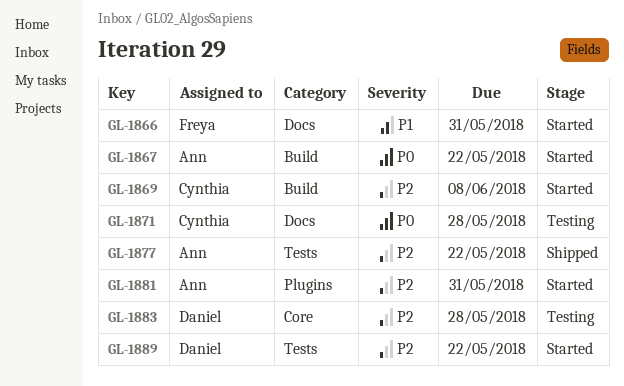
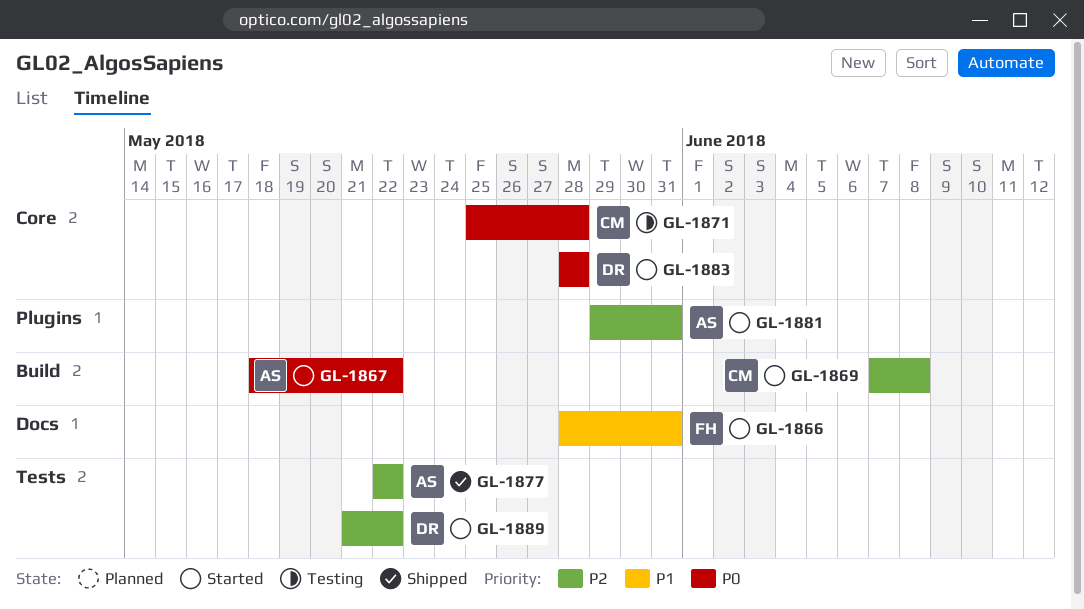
GL-1871, label: Docs -> Core
GL-1883, status: Testing -> Started
GL-1883, priority: P2 -> P0

